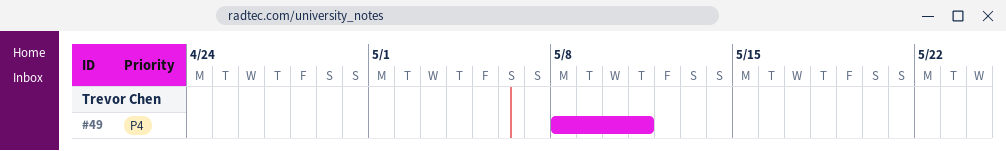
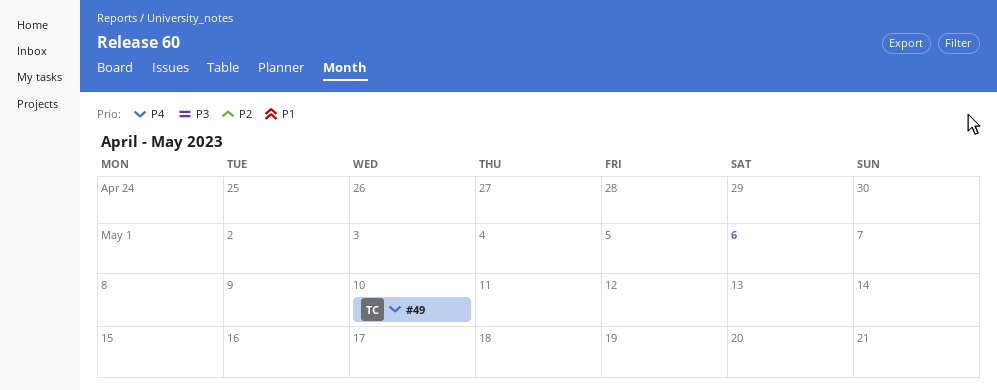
#49, start: May 8 -> May 10
#49, due: May 11 -> May 10

